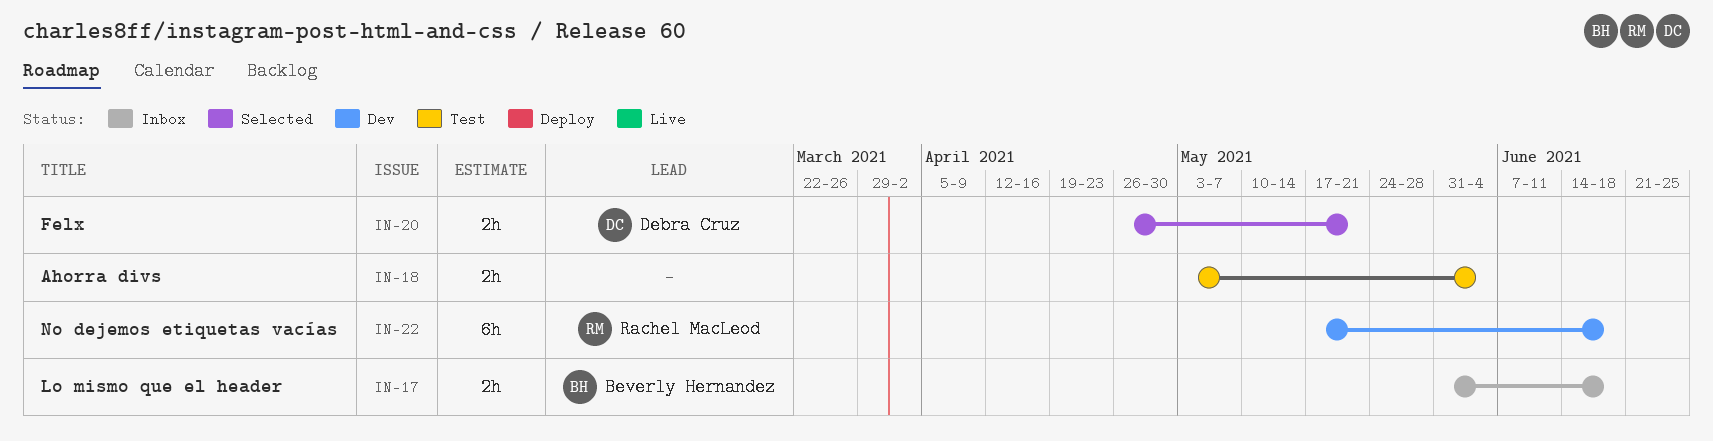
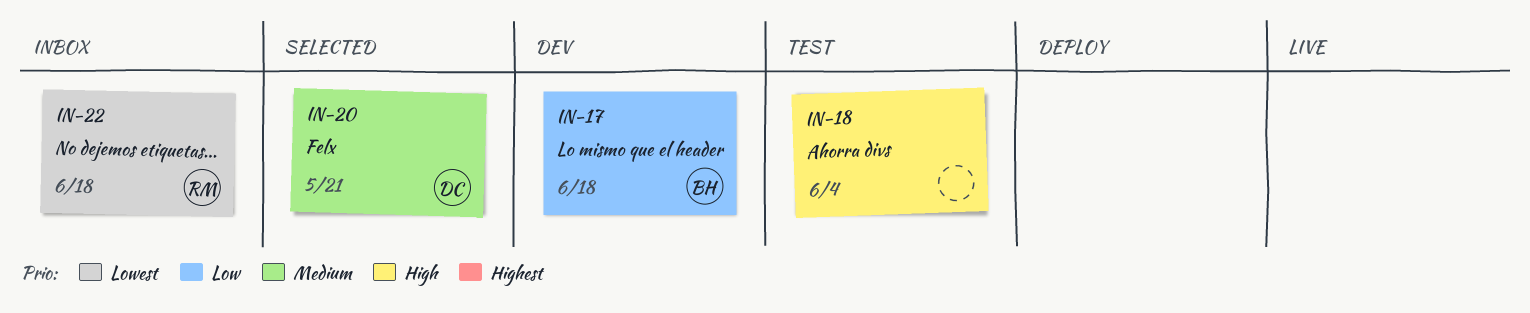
IN-17, status: Inbox -> Dev
IN-22, status: Dev -> Inbox

